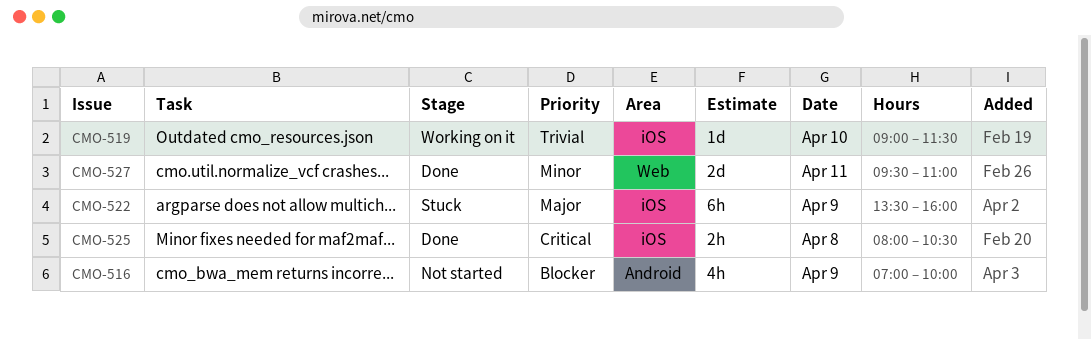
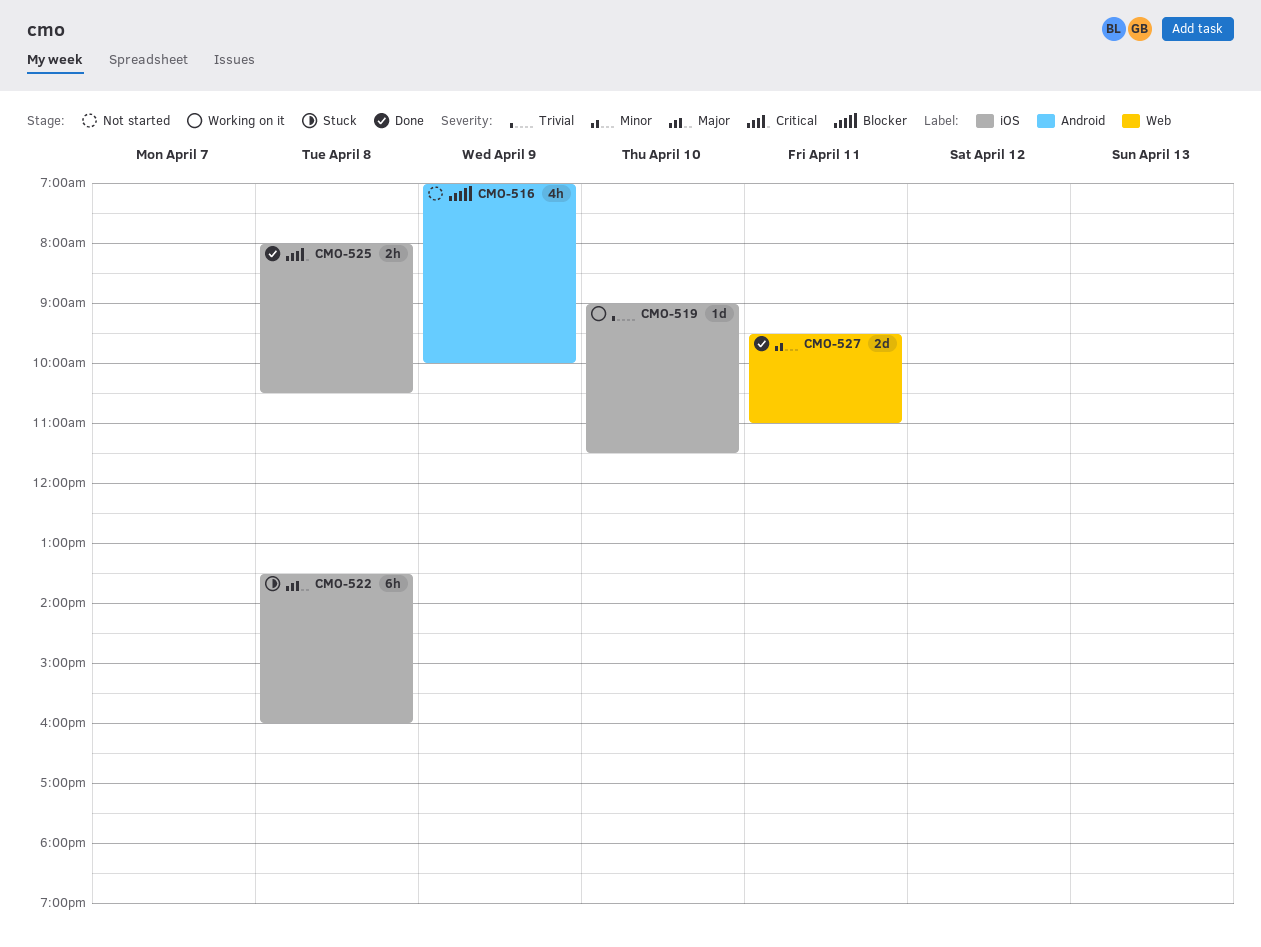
CMO-522, day: Apr 9 -> Apr 8

